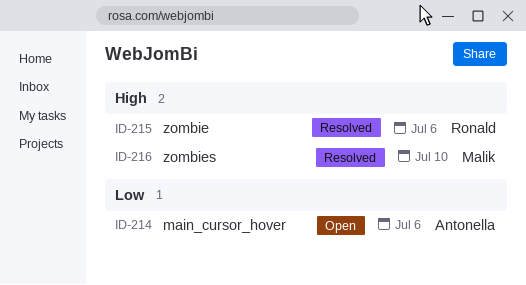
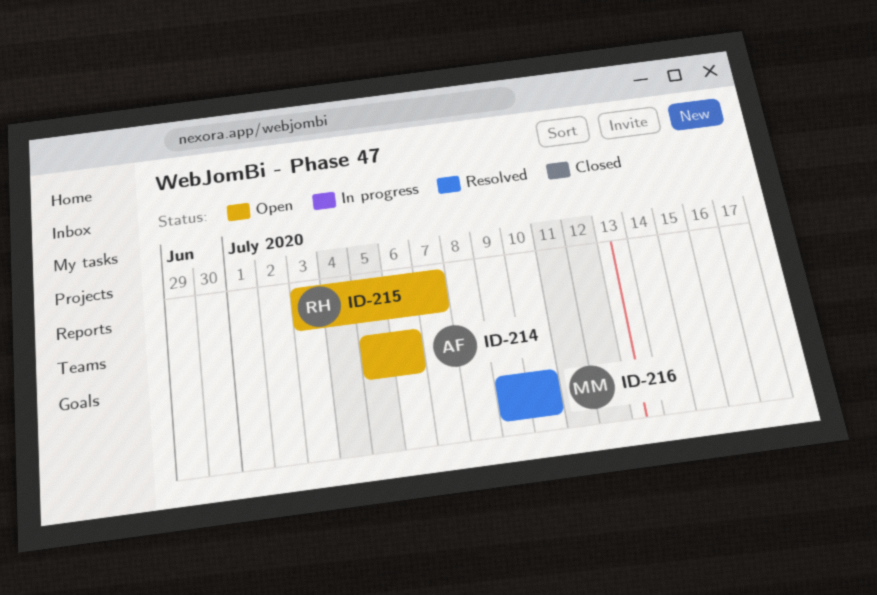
ID-215, status: Resolved -> Open
ID-215, due: Jul 6 -> Jul 7

